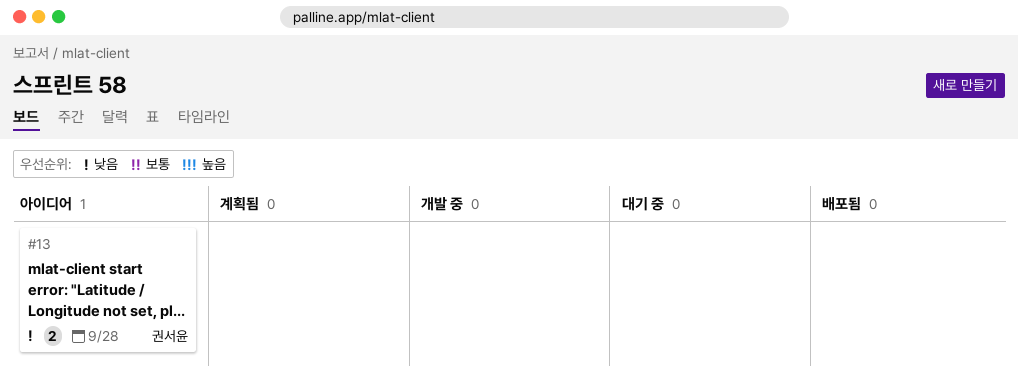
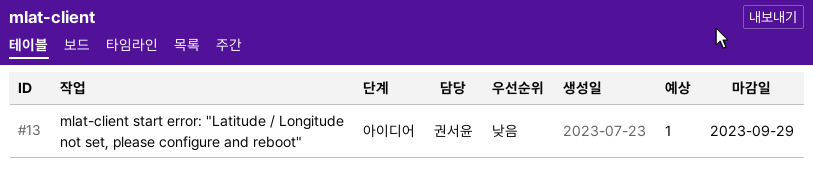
#13, estimate: 2 -> 1
#13, due: Sep 28 -> Sep 29

